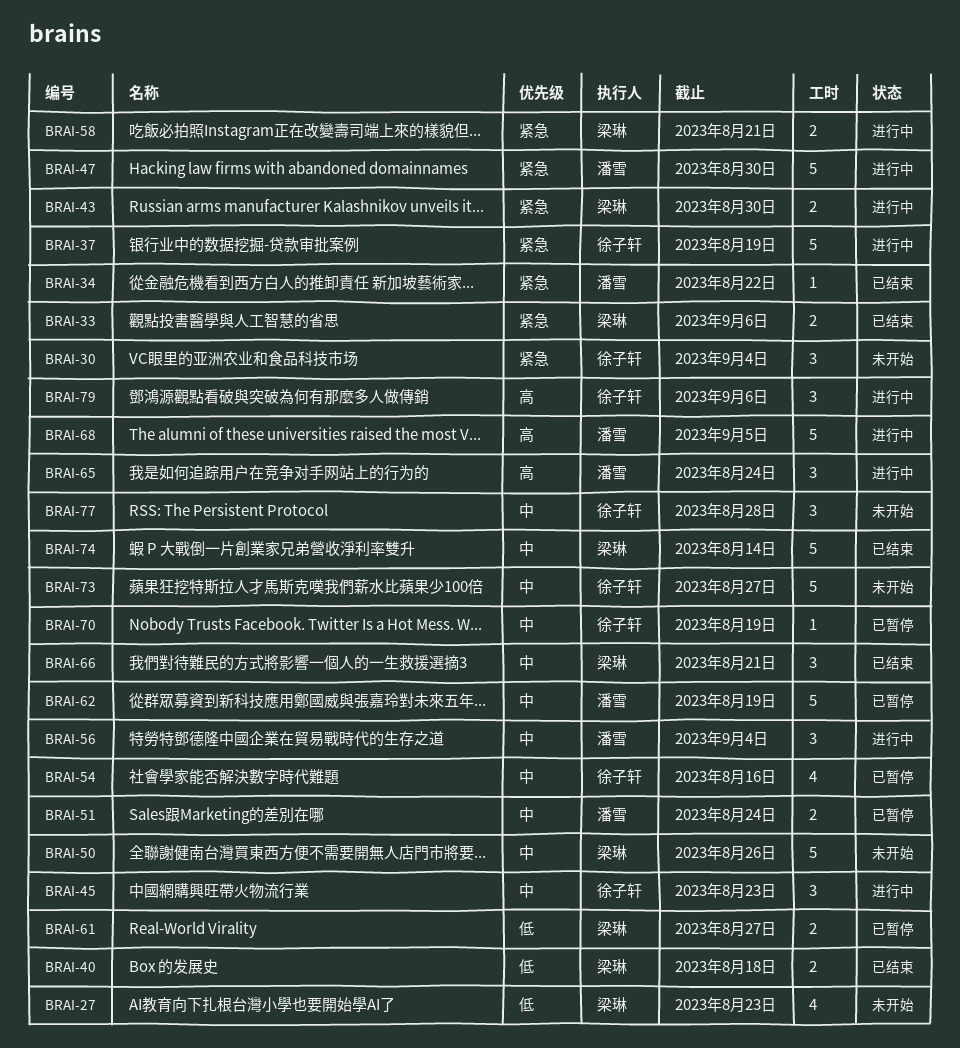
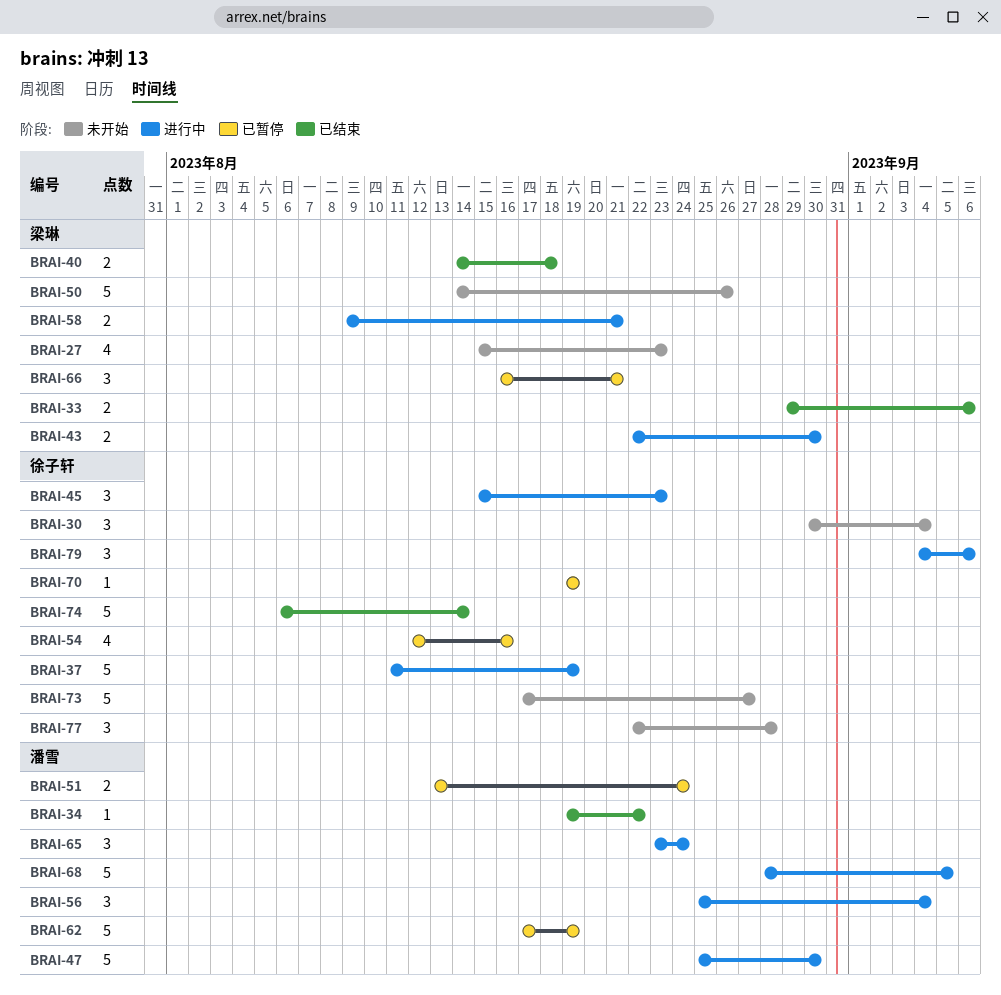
BRAI-61: present -> none
BRAI-66, status: 已结束 -> 已暂停
BRAI-74, owner: 梁琳 -> 徐子轩

